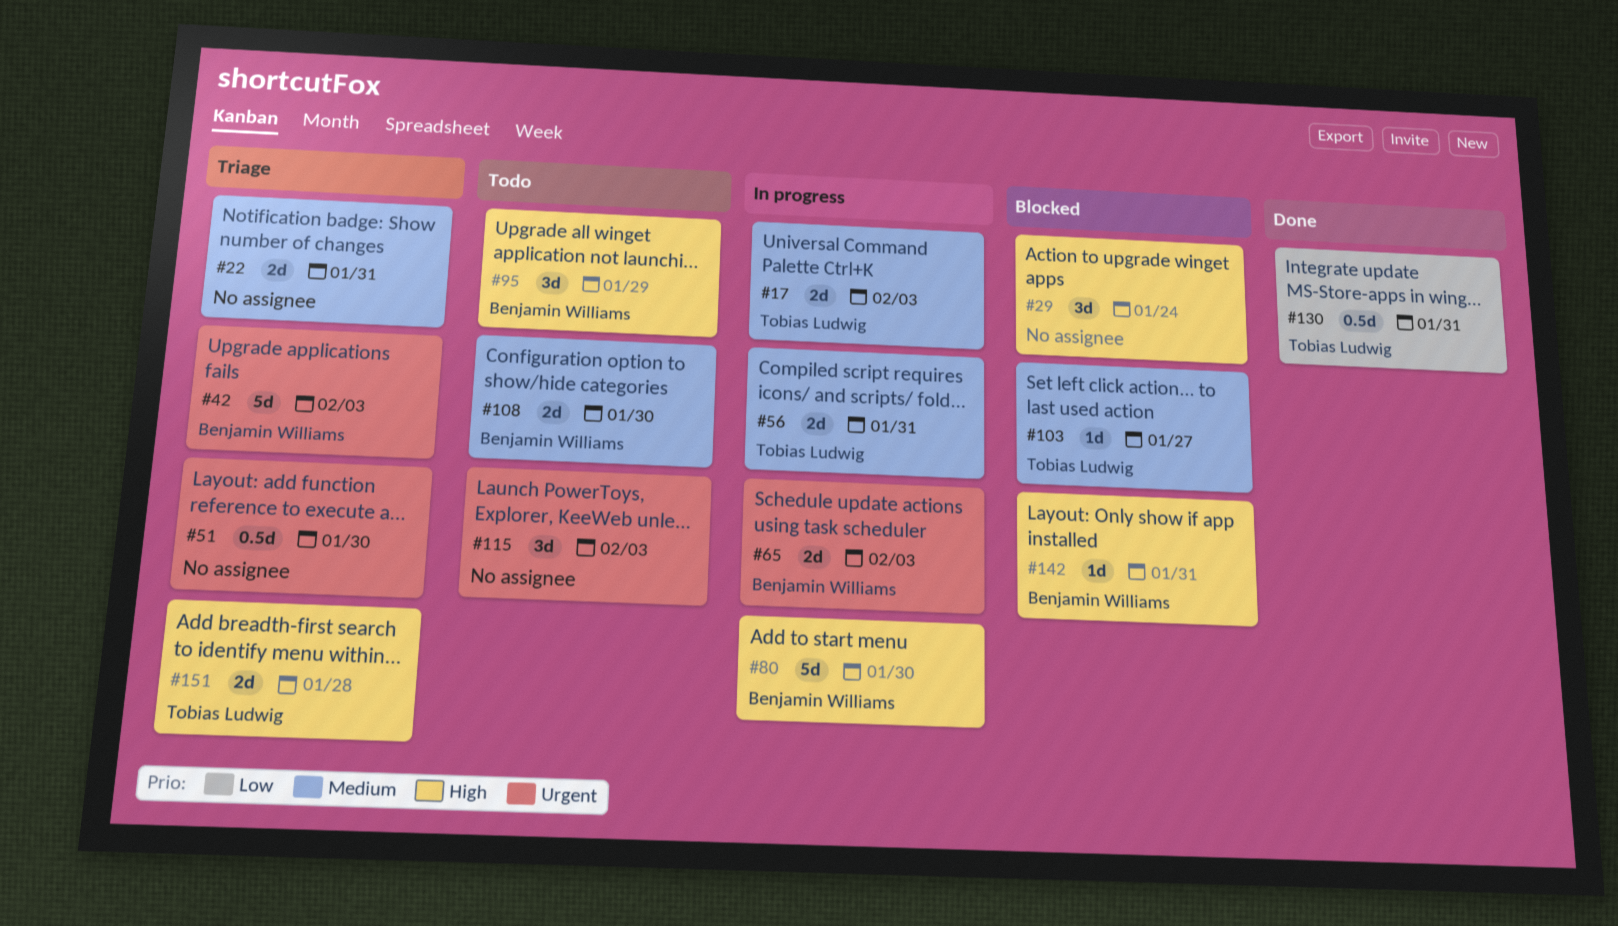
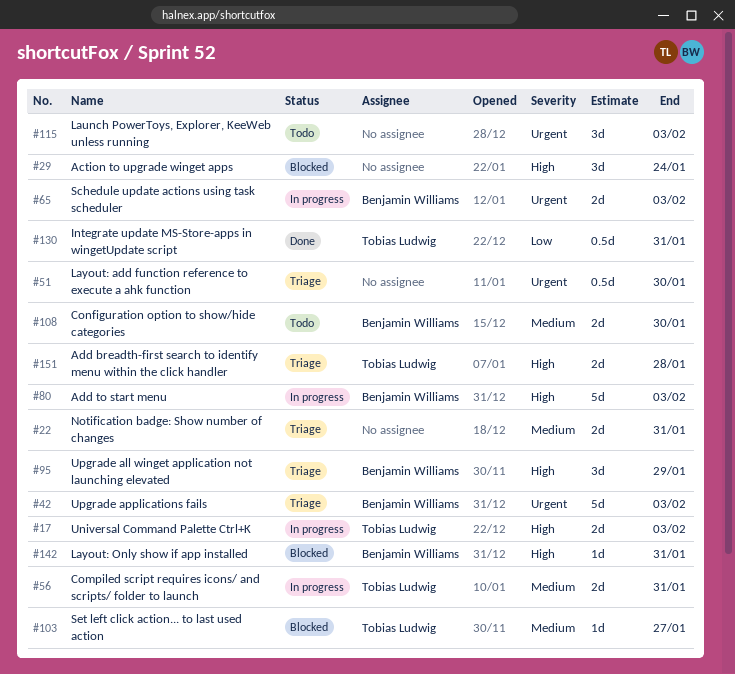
#17, priority: Medium -> High
#80, due: Jan 30 -> Feb 3
#95, status: Todo -> Triage

